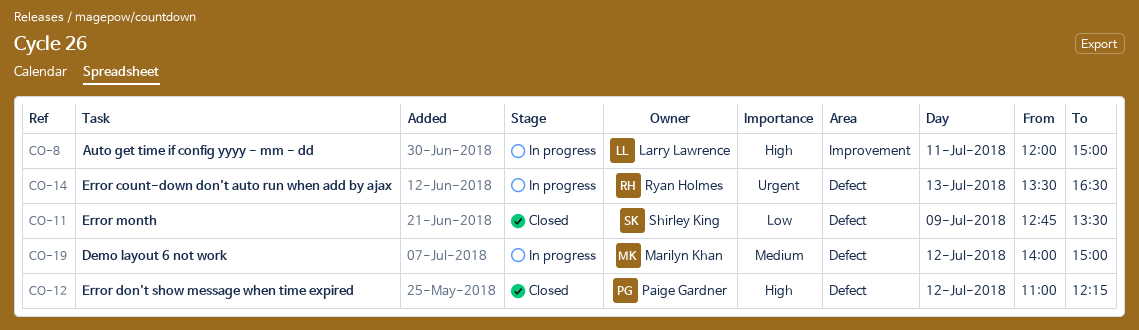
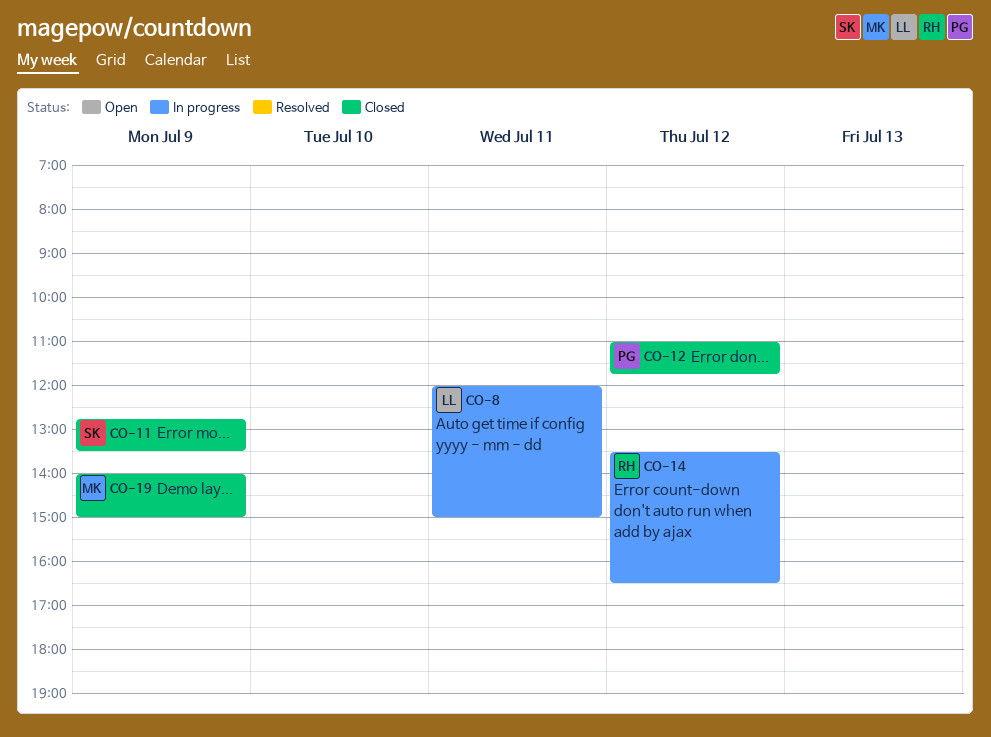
CO-12, ends: 12:15 -> 11:45
CO-14, day: Jul 13 -> Jul 12
CO-19, status: In progress -> Closed
CO-19, day: Jul 12 -> Jul 9

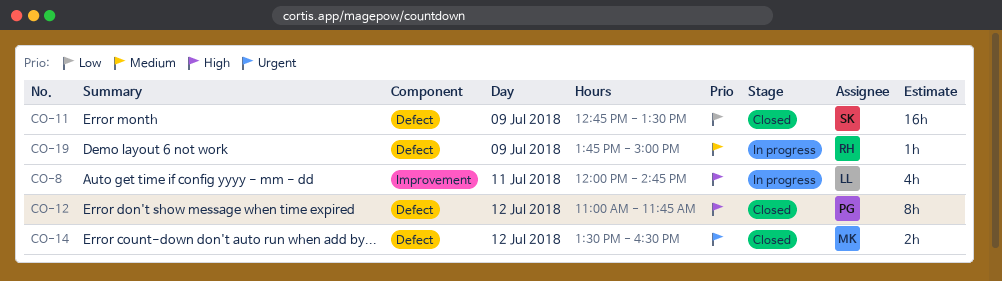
CO-8, ends: 15:00 -> 14:45
CO-14, status: In progress -> Closed
CO-14, owner: RH -> MK
CO-19, status: Closed -> In progress
CO-19, owner: MK -> RH
CO-19, begins: 14:00 -> 13:45

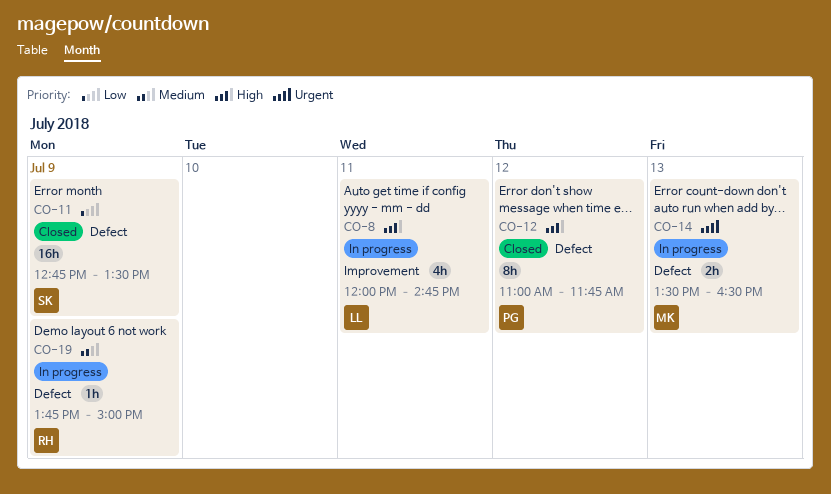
CO-14, status: Closed -> In progress
CO-14, day: Jul 12 -> Jul 13

